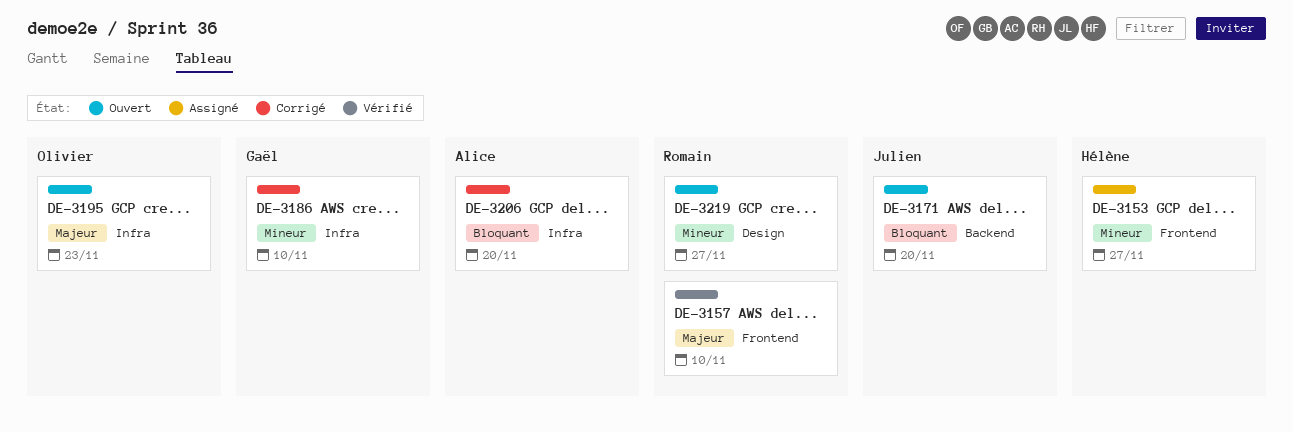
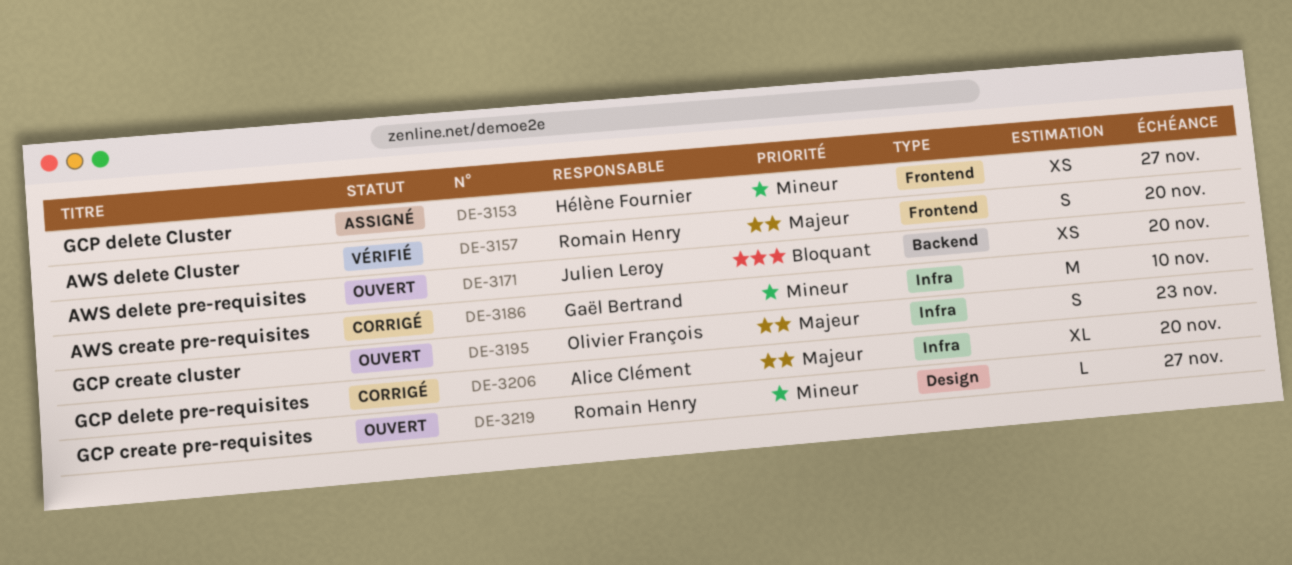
DE-3157, due: Nov 10 -> Nov 20
DE-3206, priority: Bloquant -> Majeur

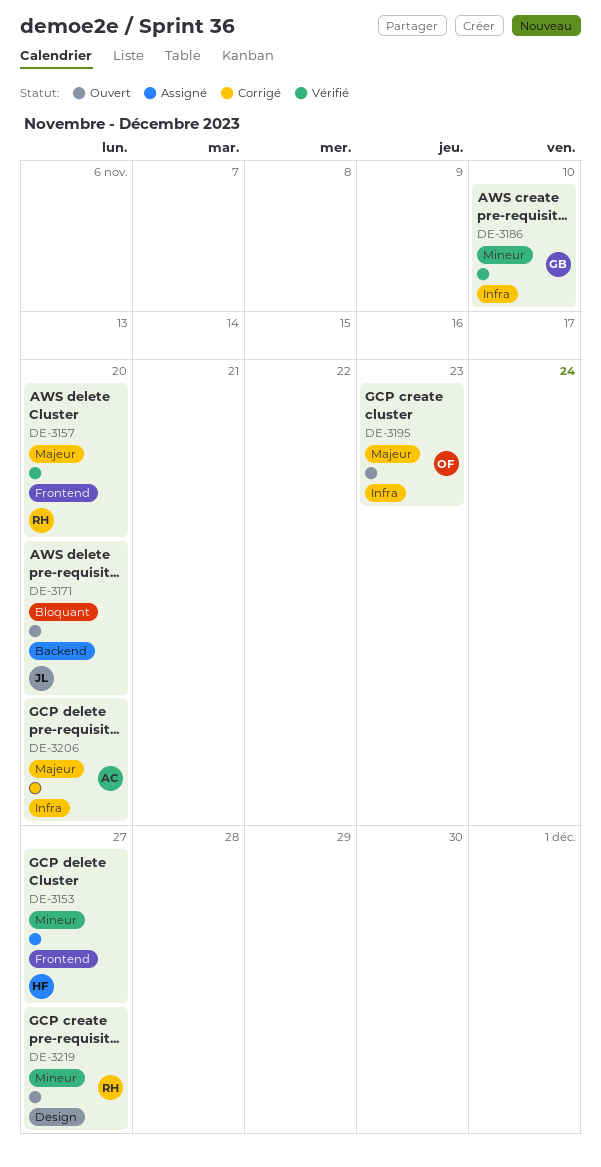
DE-3186, status: Corrigé -> Vérifié

